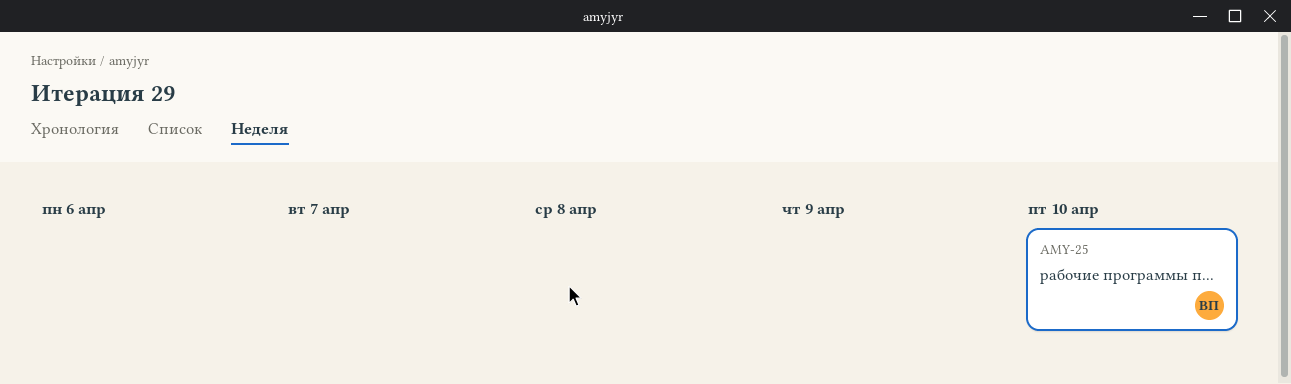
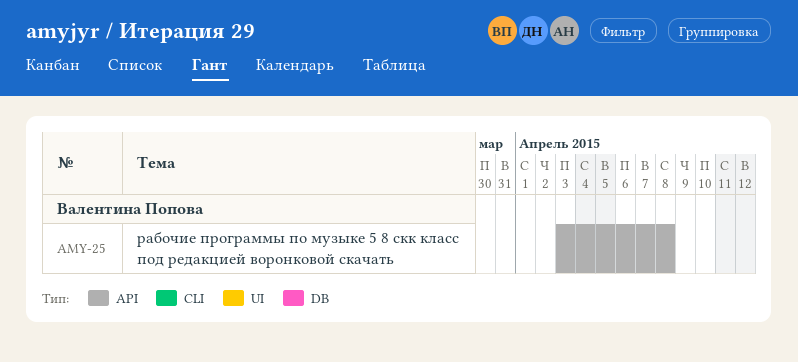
AMY-25, due: Apr 10 -> Apr 8

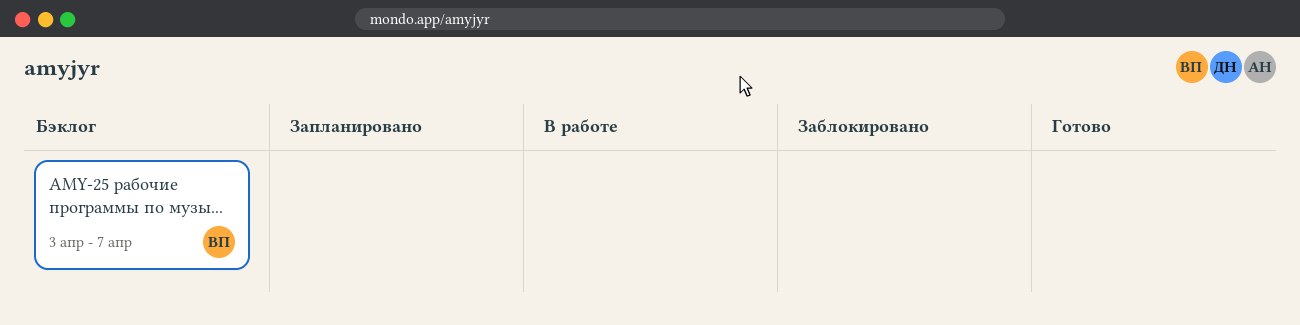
AMY-25, due: Apr 8 -> Apr 7

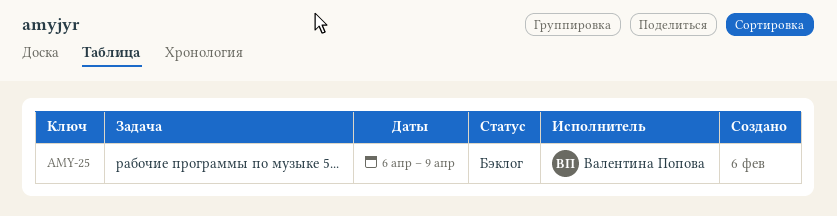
AMY-25, start: Apr 3 -> Apr 6
AMY-25, due: Apr 7 -> Apr 9

